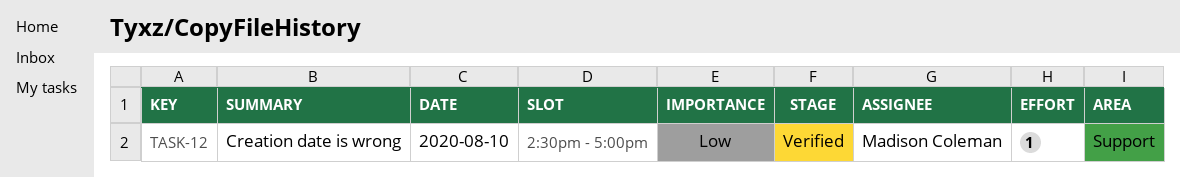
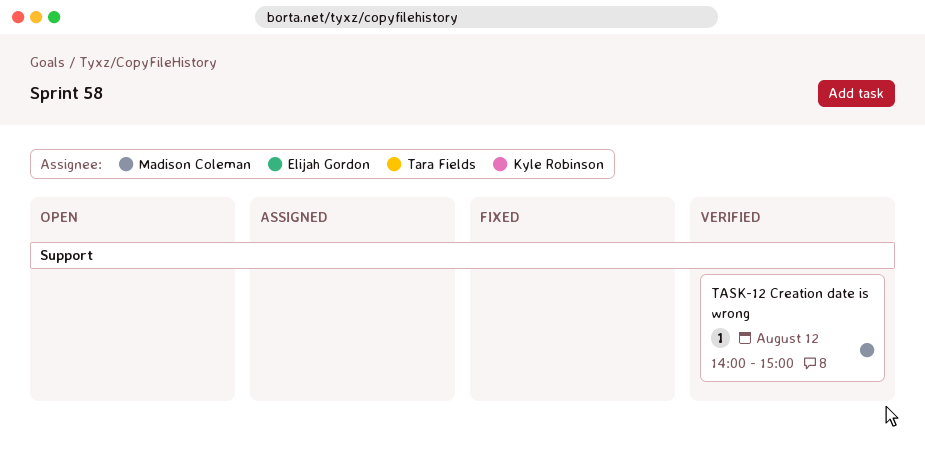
TASK-12, day: Aug 10 -> Aug 12
TASK-12, begins: 14:30 -> 14:00
TASK-12, ends: 17:00 -> 15:00

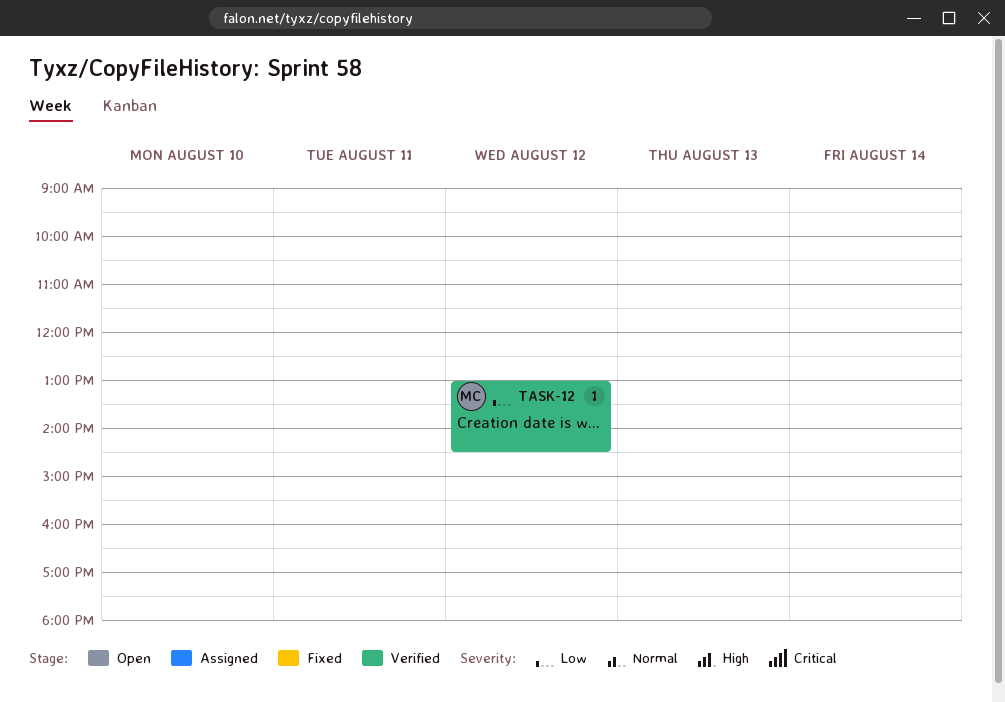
TASK-12, begins: 14:00 -> 13:00
TASK-12, ends: 15:00 -> 14:30

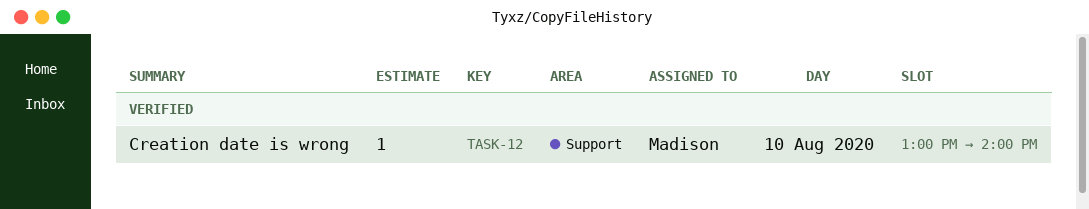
TASK-12, day: Aug 12 -> Aug 10
TASK-12, ends: 14:30 -> 14:00

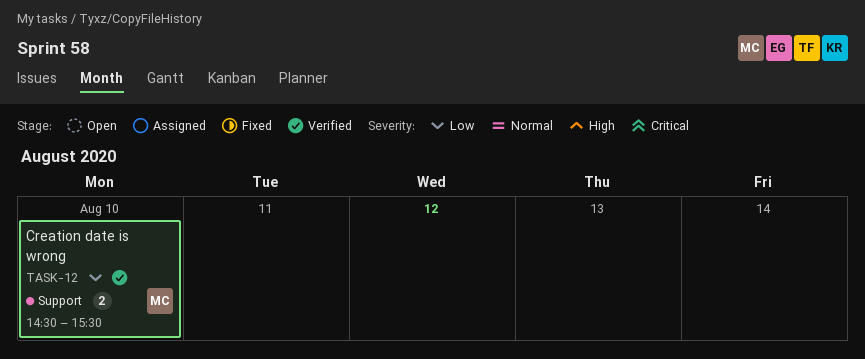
TASK-12, estimate: 1 -> 2
TASK-12, begins: 13:00 -> 14:30
TASK-12, ends: 14:00 -> 15:30

